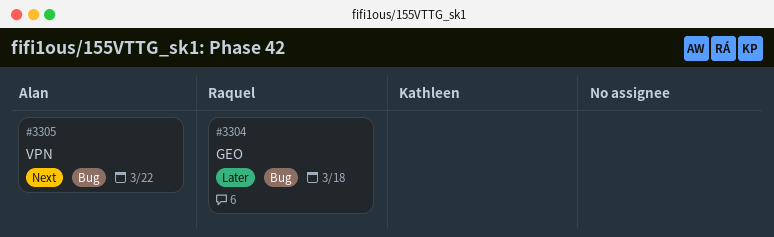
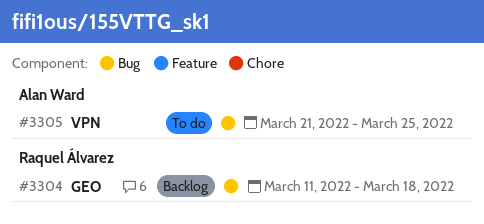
#3305, due: Mar 22 -> Mar 25

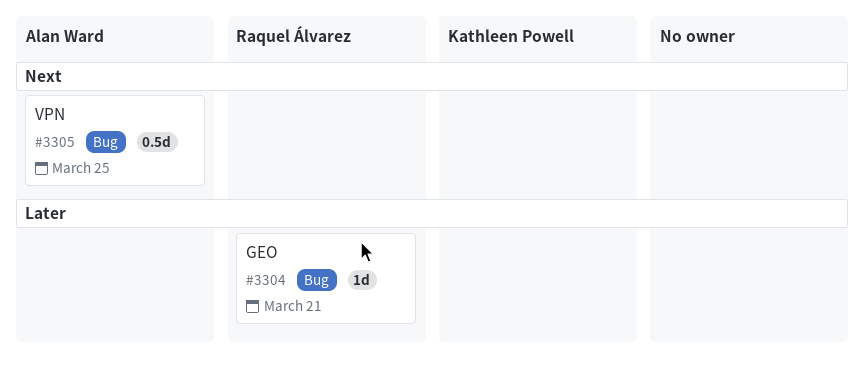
#3304, due: Mar 18 -> Mar 21

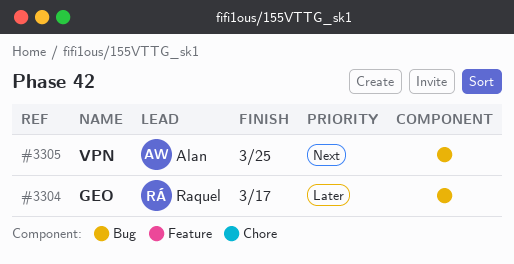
#3304, due: Mar 21 -> Mar 17

